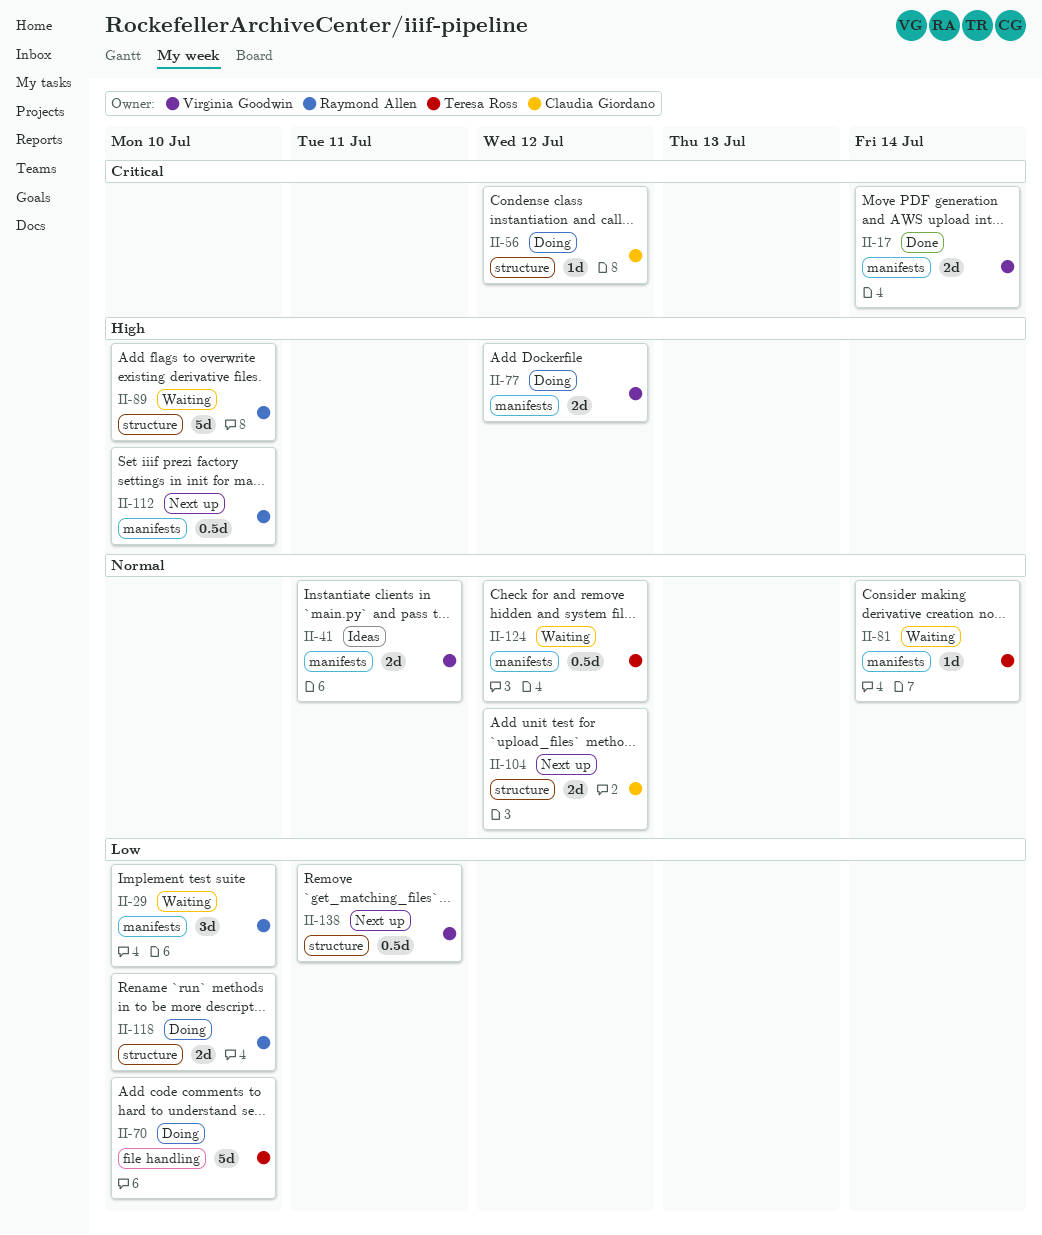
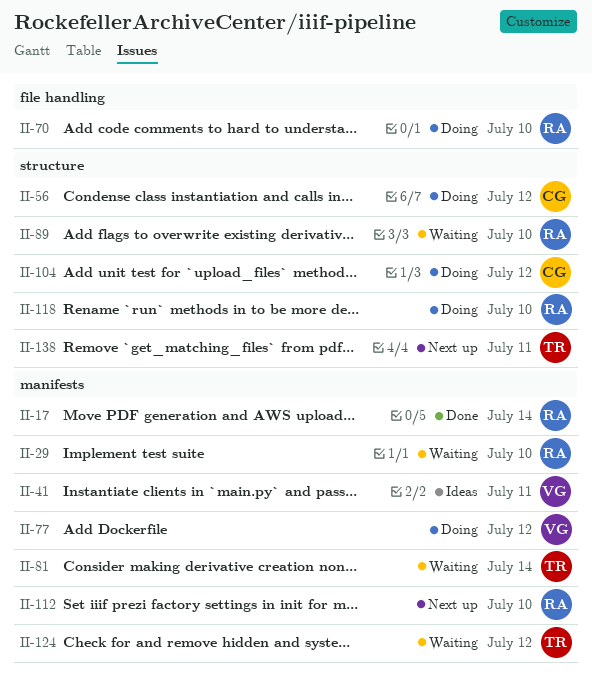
II-17, owner: Virginia Goodwin -> Raymond Allen
II-70, owner: Teresa Ross -> Raymond Allen
II-104, status: Next up -> Doing
II-138, owner: Virginia Goodwin -> Teresa Ross

